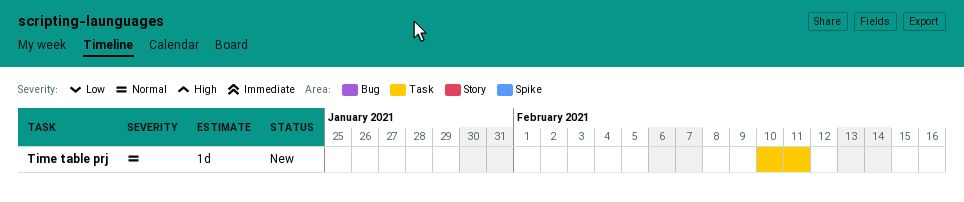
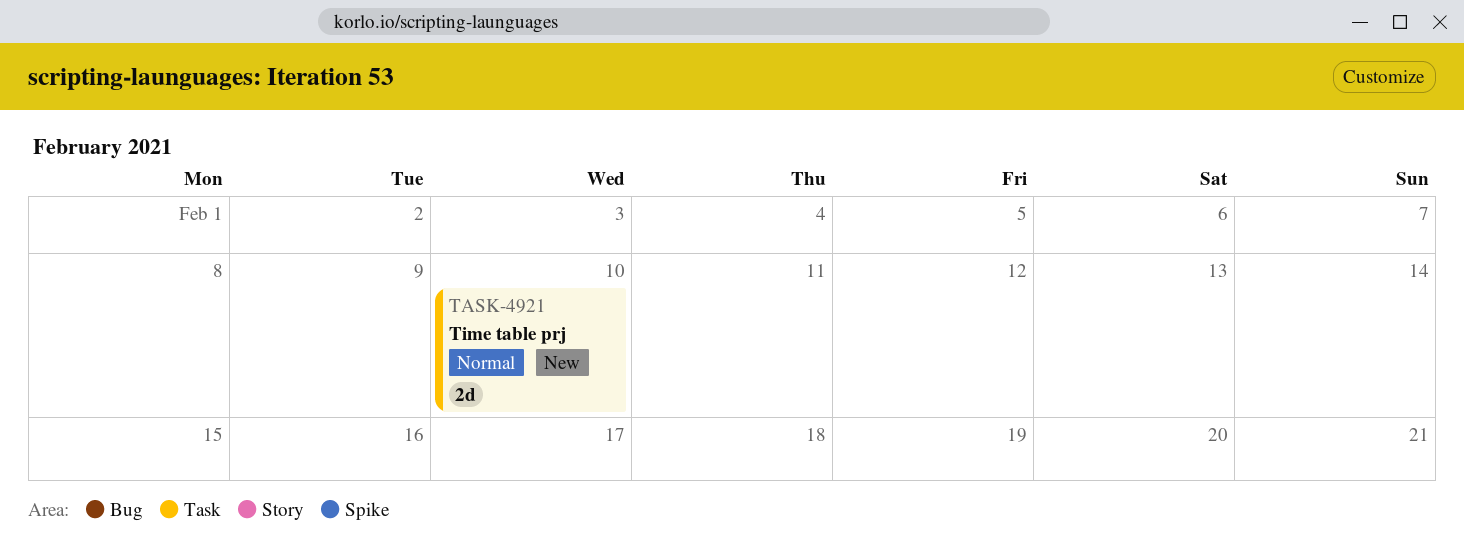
Time table prj, estimate: 1d -> 2d
Time table prj, due: Feb 11 -> Feb 10

